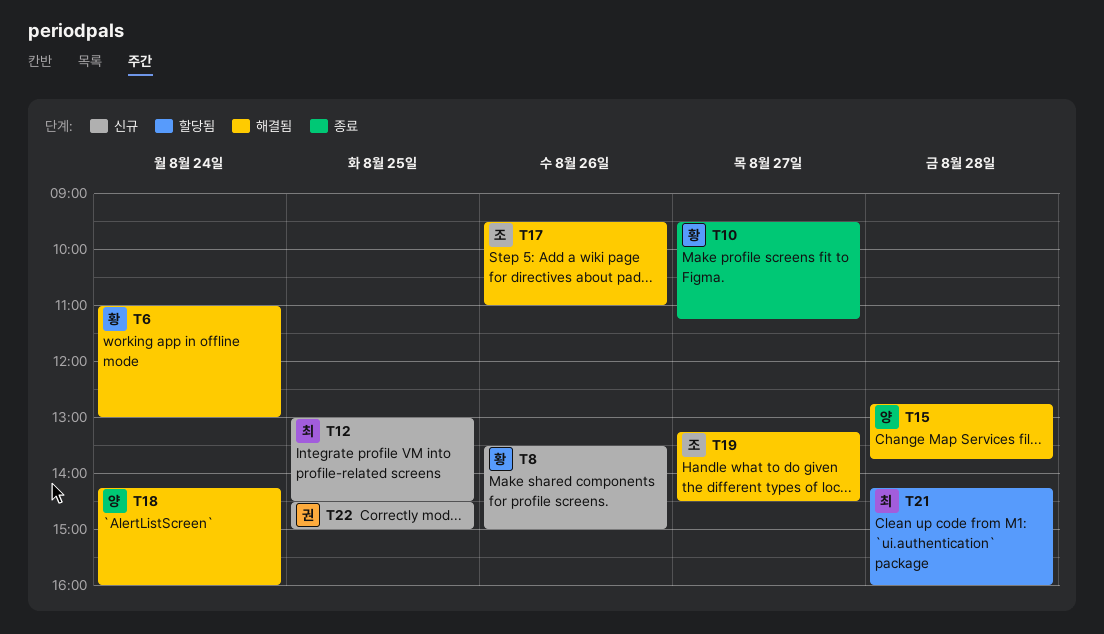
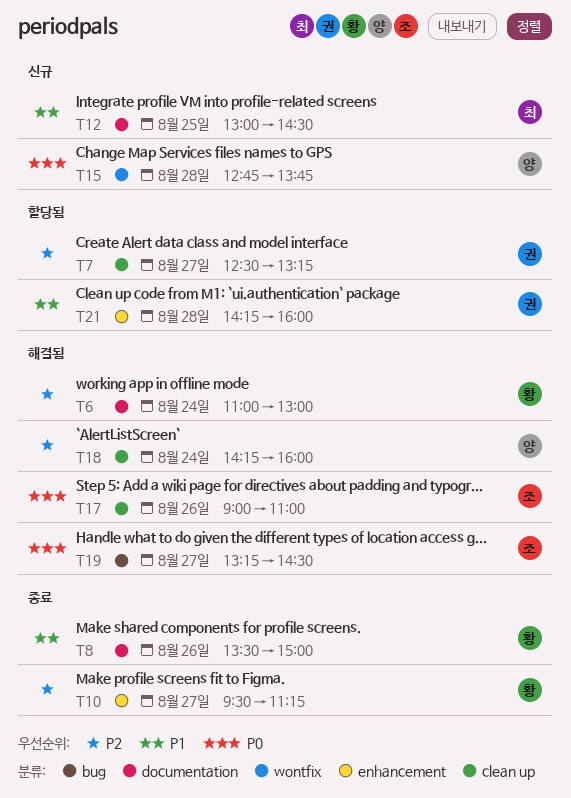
T7: none -> present
T8, status: 신규 -> 종료
T15, status: 해결됨 -> 신규
T17, begins: 09:30 -> 09:00
T21, owner: 최 -> 권
T22: present -> none

